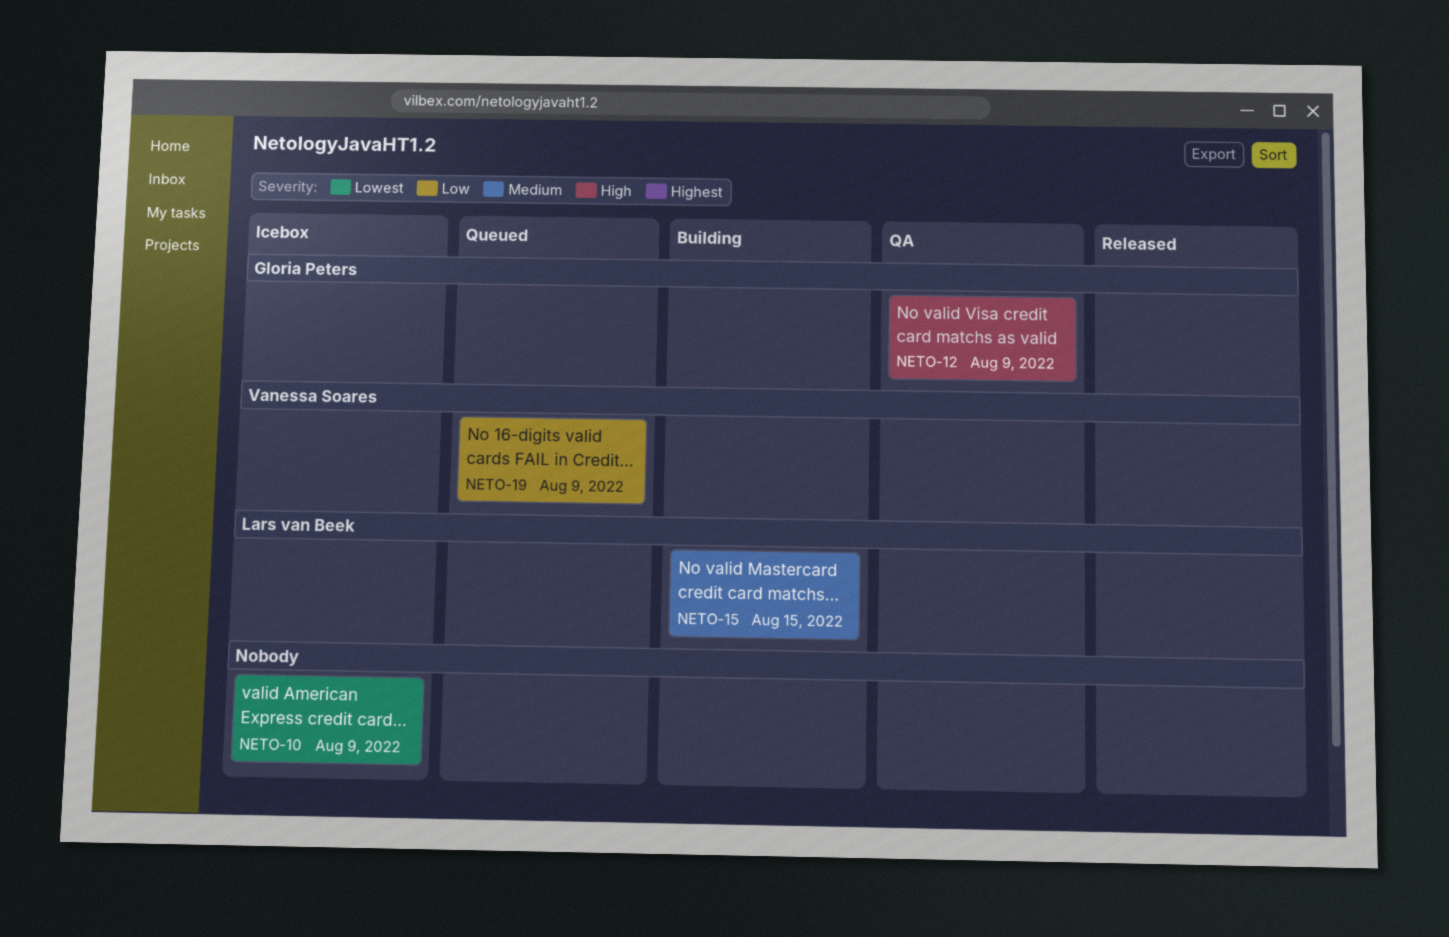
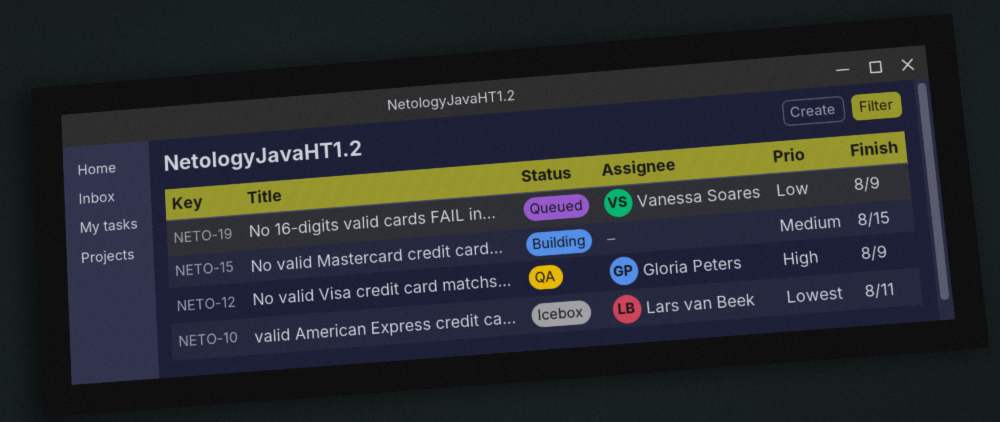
NETO-10, owner: none -> Lars van Beek
NETO-10, due: Aug 9 -> Aug 11
NETO-15, owner: Lars van Beek -> none

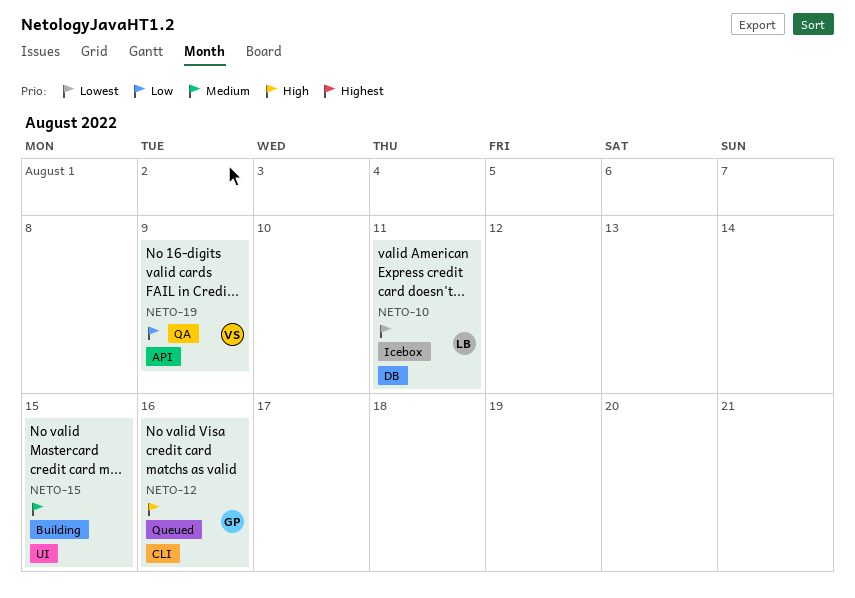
NETO-12, status: QA -> Queued
NETO-12, due: Aug 9 -> Aug 16
NETO-19, status: Queued -> QA

